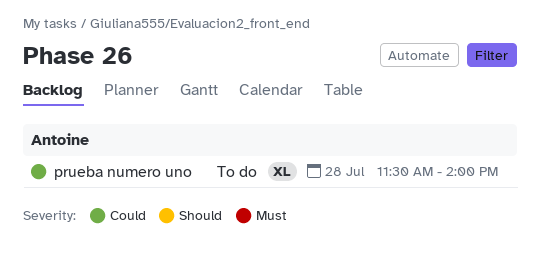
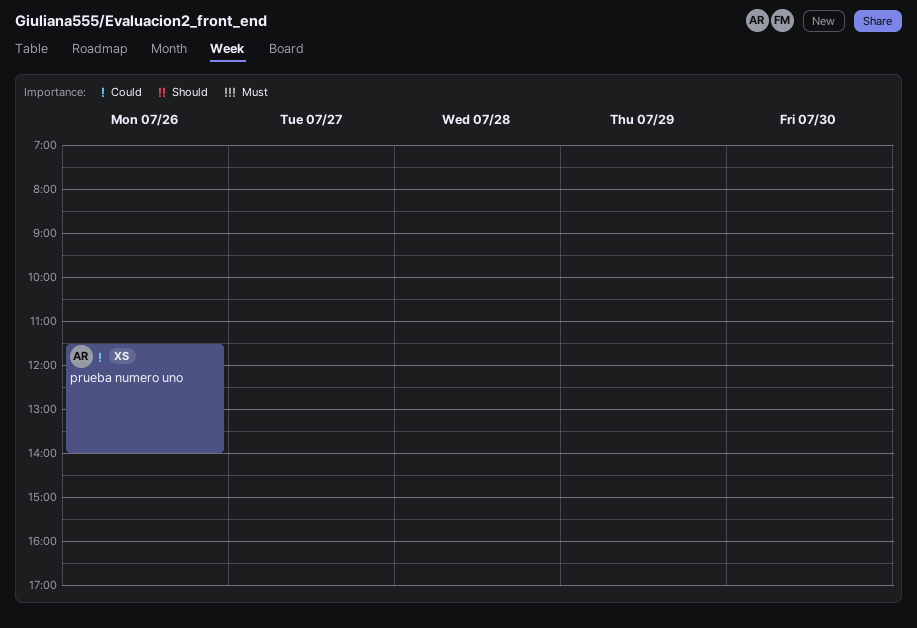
prueba numero uno, estimate: XL -> XS
prueba numero uno, day: Jul 28 -> Jul 26

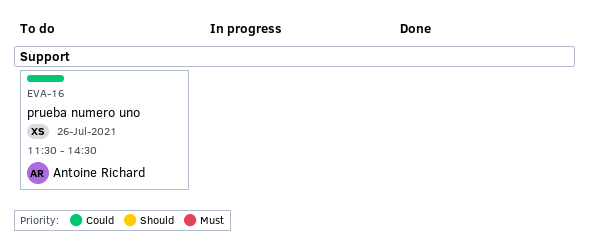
prueba numero uno, ends: 14:00 -> 14:30

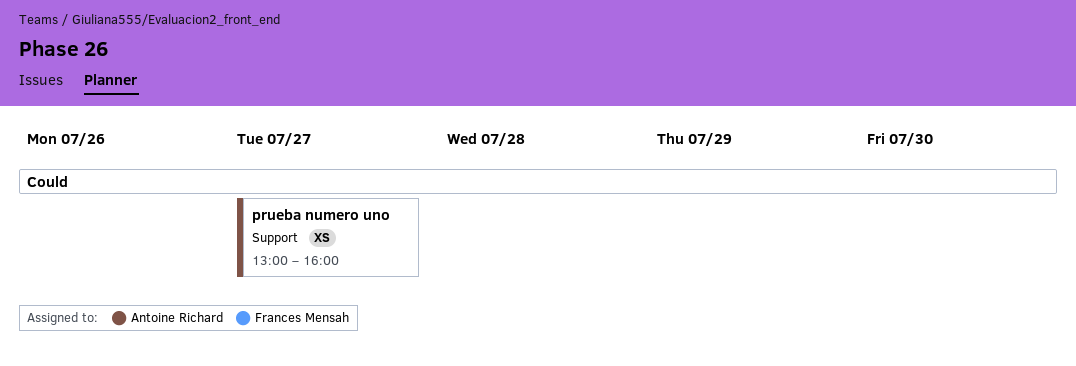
prueba numero uno, day: Jul 26 -> Jul 27
prueba numero uno, begins: 11:30 -> 13:00
prueba numero uno, ends: 14:30 -> 16:00

